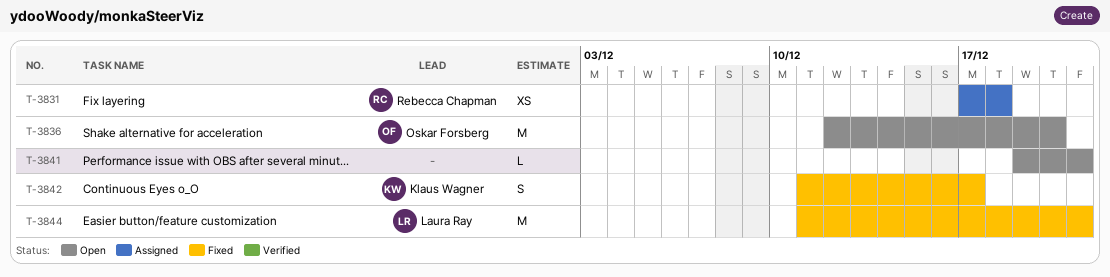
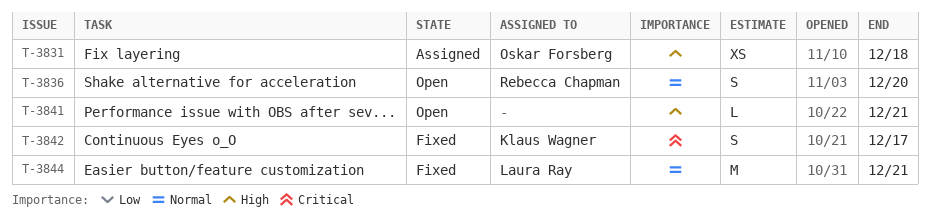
T-3831, owner: Rebecca Chapman -> Oskar Forsberg
T-3836, owner: Oskar Forsberg -> Rebecca Chapman
T-3836, estimate: M -> S

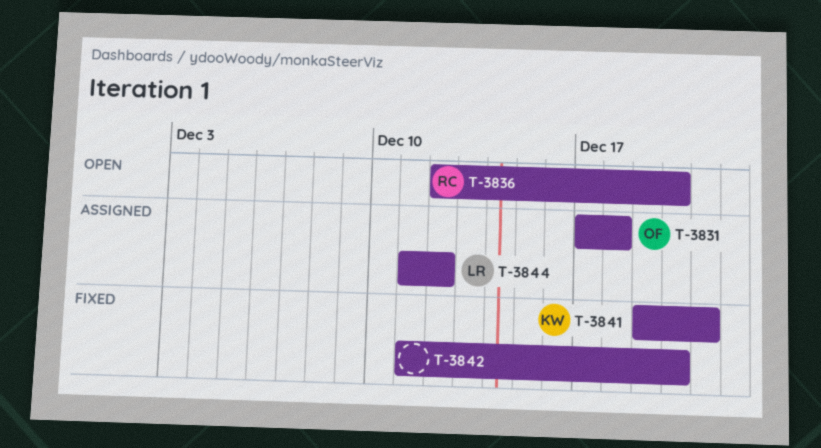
T-3841, status: Open -> Fixed
T-3841, owner: none -> Klaus Wagner
T-3842, owner: Klaus Wagner -> none
T-3842, due: Dec 17 -> Dec 20
T-3844, status: Fixed -> Assigned
T-3844, due: Dec 21 -> Dec 12

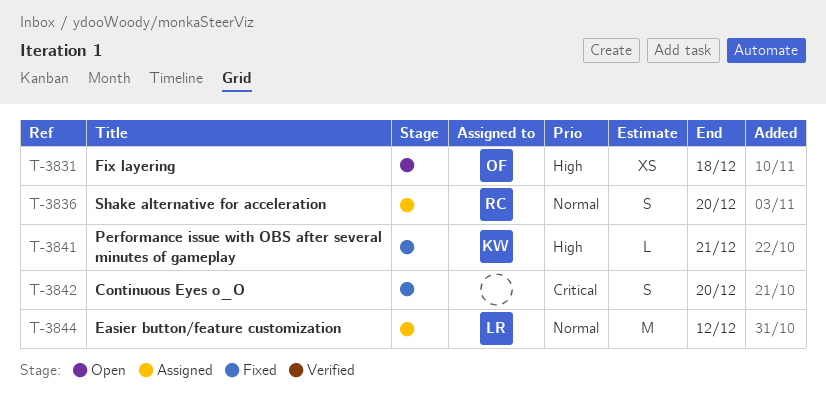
T-3831, status: Assigned -> Open
T-3836, status: Open -> Assigned

